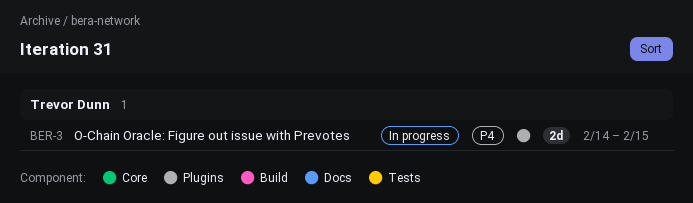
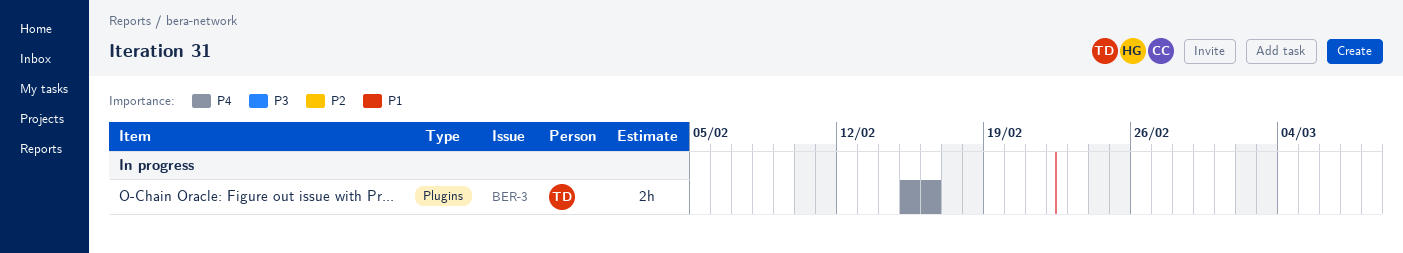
BER-3, estimate: 2d -> 2h
BER-3, start: Feb 14 -> Feb 15
BER-3, due: Feb 15 -> Feb 16

